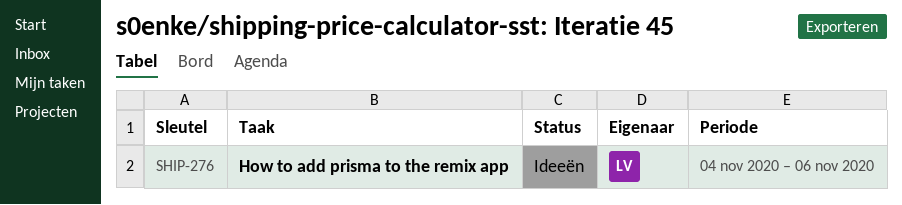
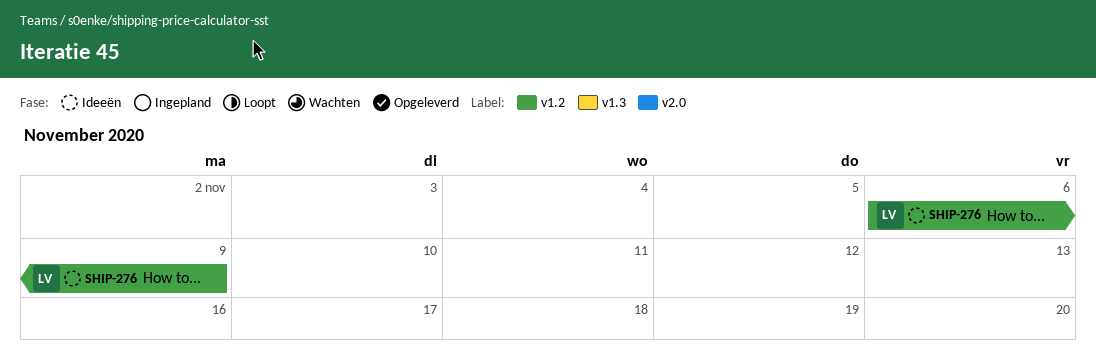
SHIP-276, start: Nov 4 -> Nov 6
SHIP-276, due: Nov 6 -> Nov 9

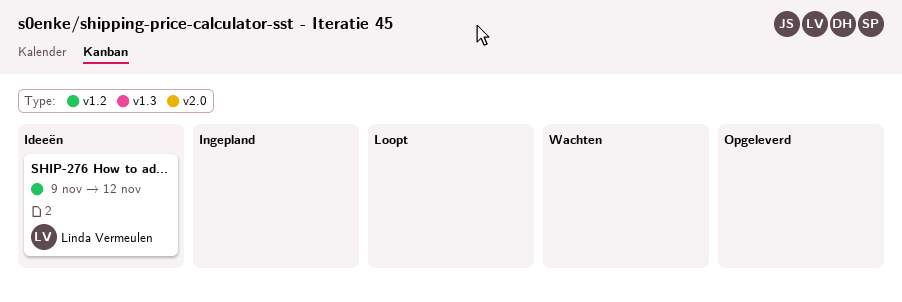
SHIP-276, start: Nov 6 -> Nov 9
SHIP-276, due: Nov 9 -> Nov 12

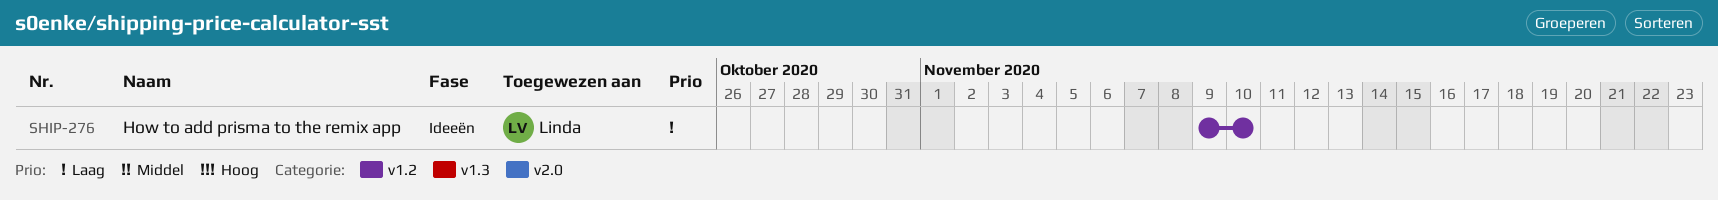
SHIP-276, due: Nov 12 -> Nov 10

